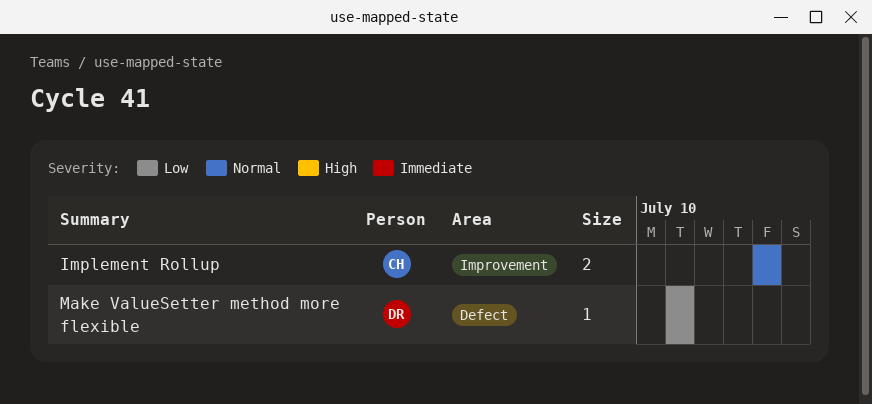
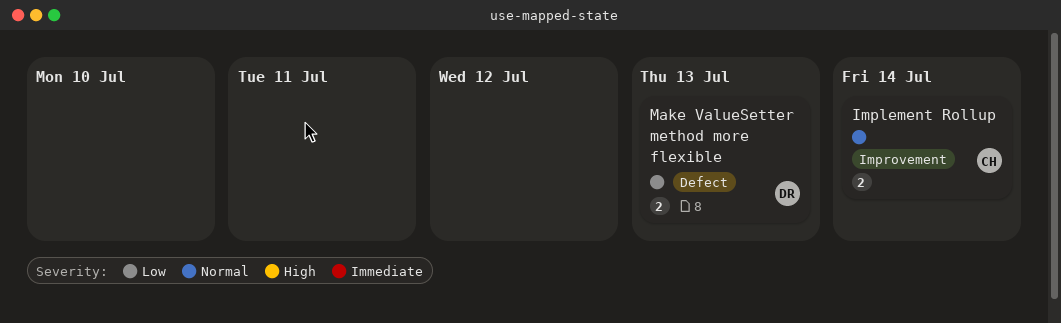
Make ValueSetter method more flexible, estimate: 1 -> 2
Make ValueSetter method more flexible, due: Jul 11 -> Jul 13

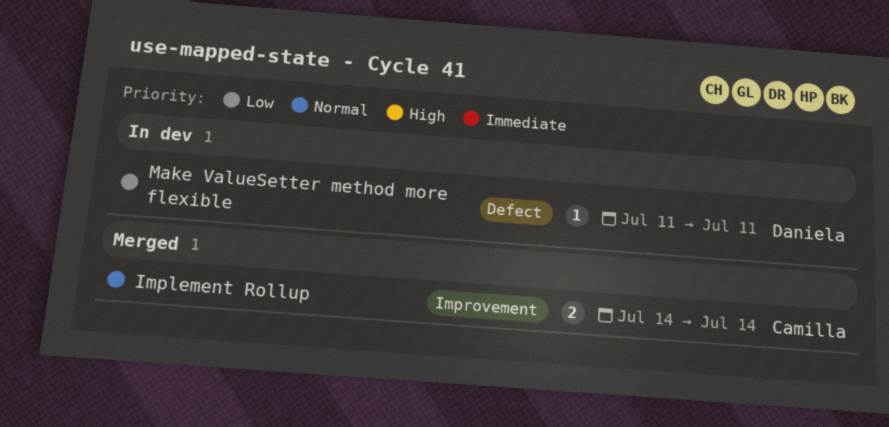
Make ValueSetter method more flexible, estimate: 2 -> 1
Make ValueSetter method more flexible, due: Jul 13 -> Jul 11

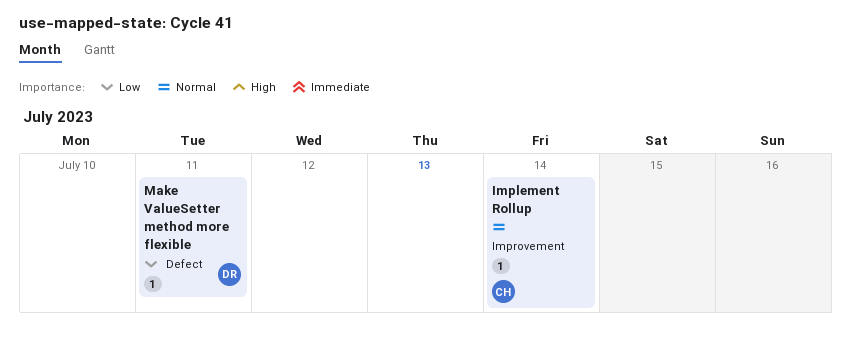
Implement Rollup, estimate: 2 -> 1

